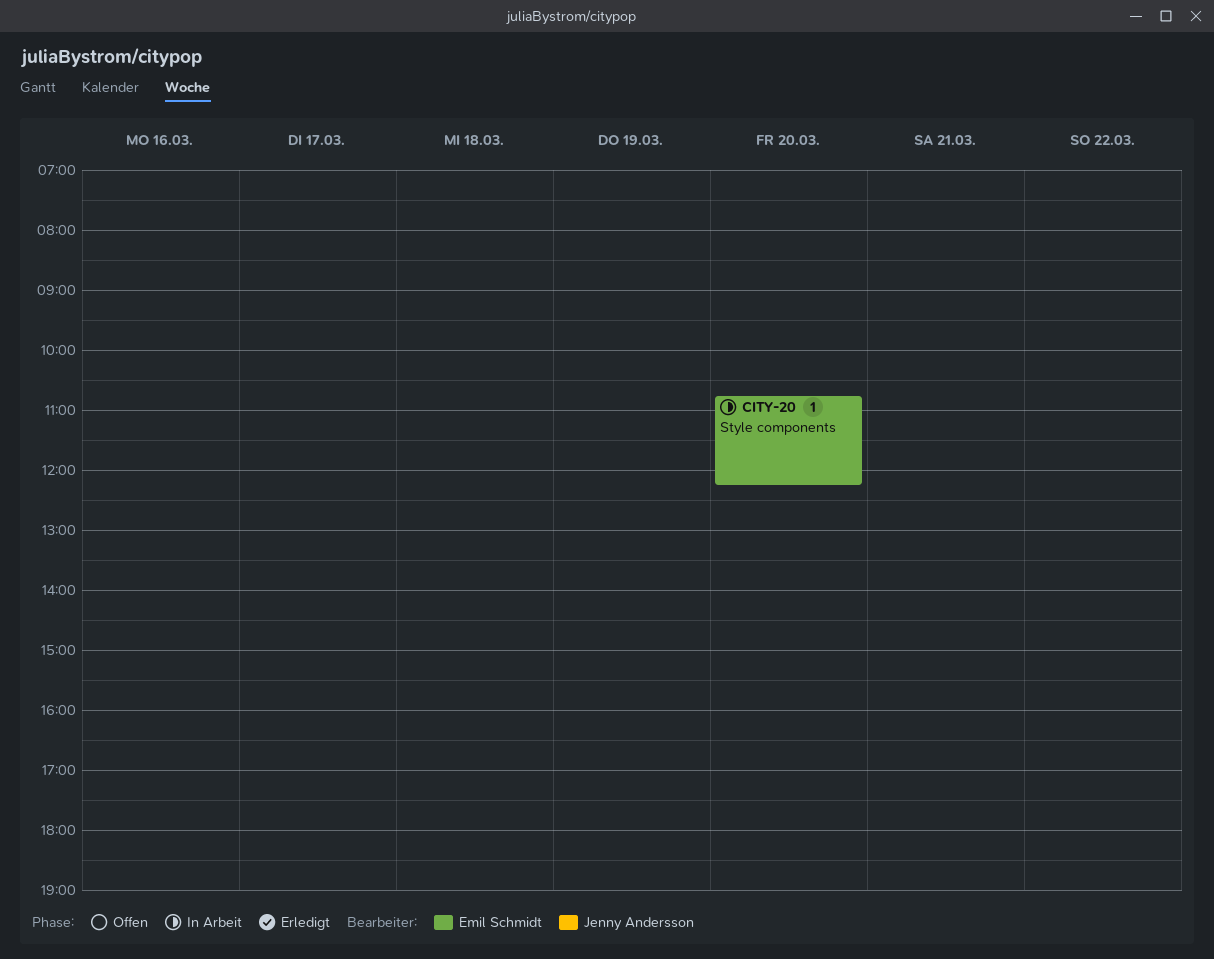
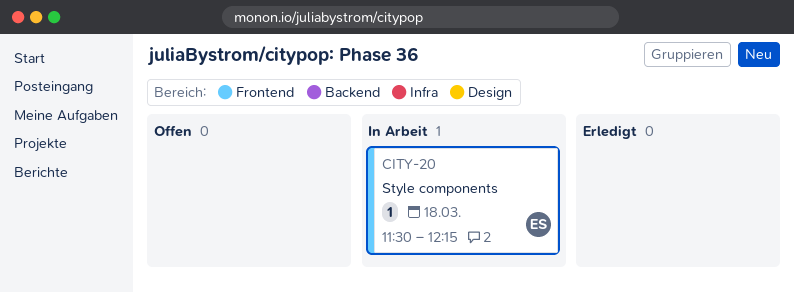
CITY-20, day: Mar 20 -> Mar 18
CITY-20, begins: 10:45 -> 11:30

